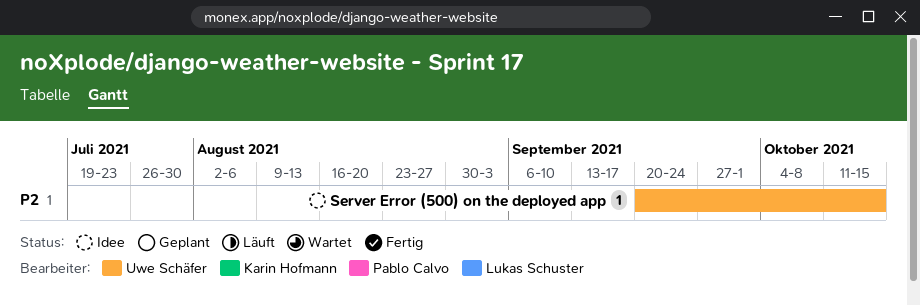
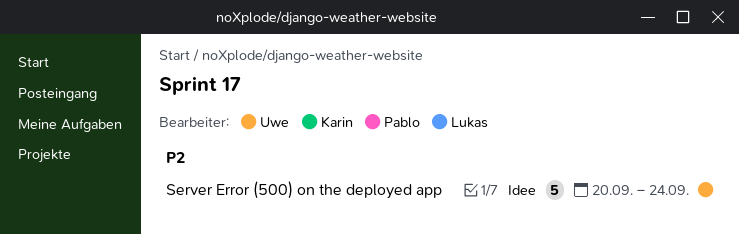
Server Error (500) on the deployed app, estimate: 1 -> 5
Server Error (500) on the deployed app, due: Oct 15 -> Sep 24

